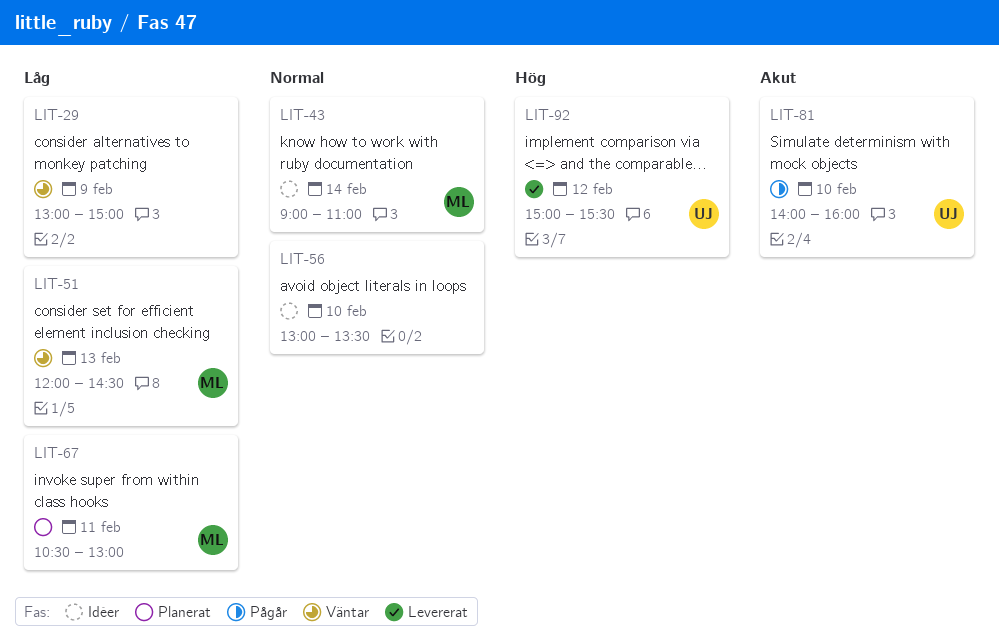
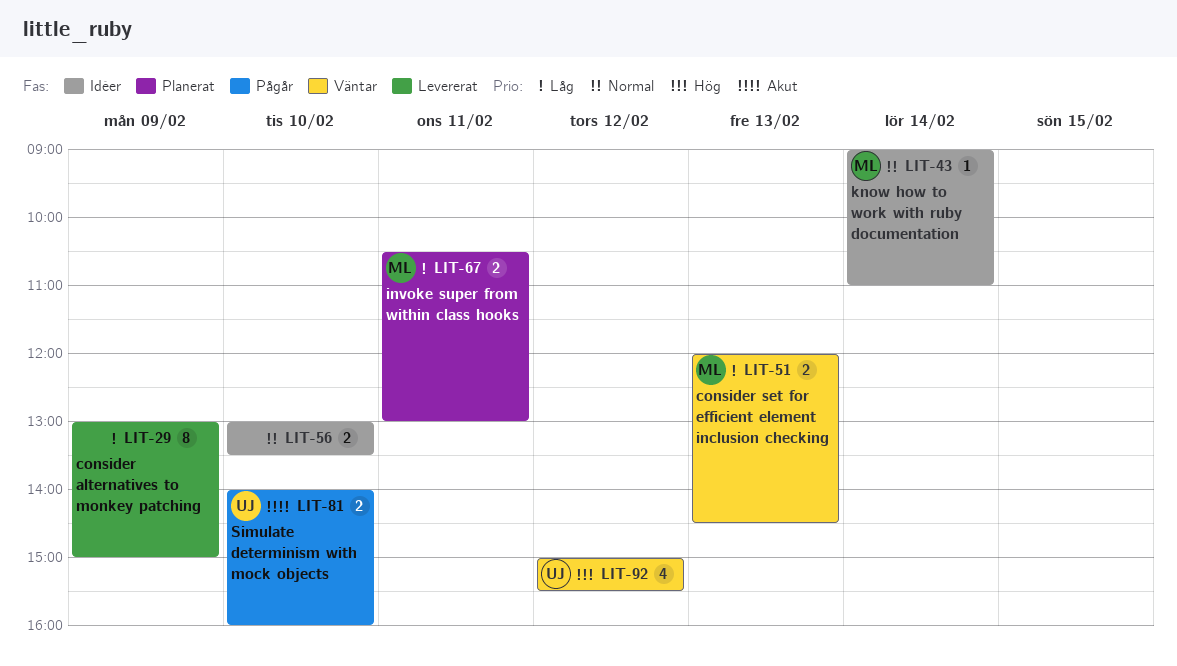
LIT-29, status: Väntar -> Levererat
LIT-92, status: Levererat -> Väntar

